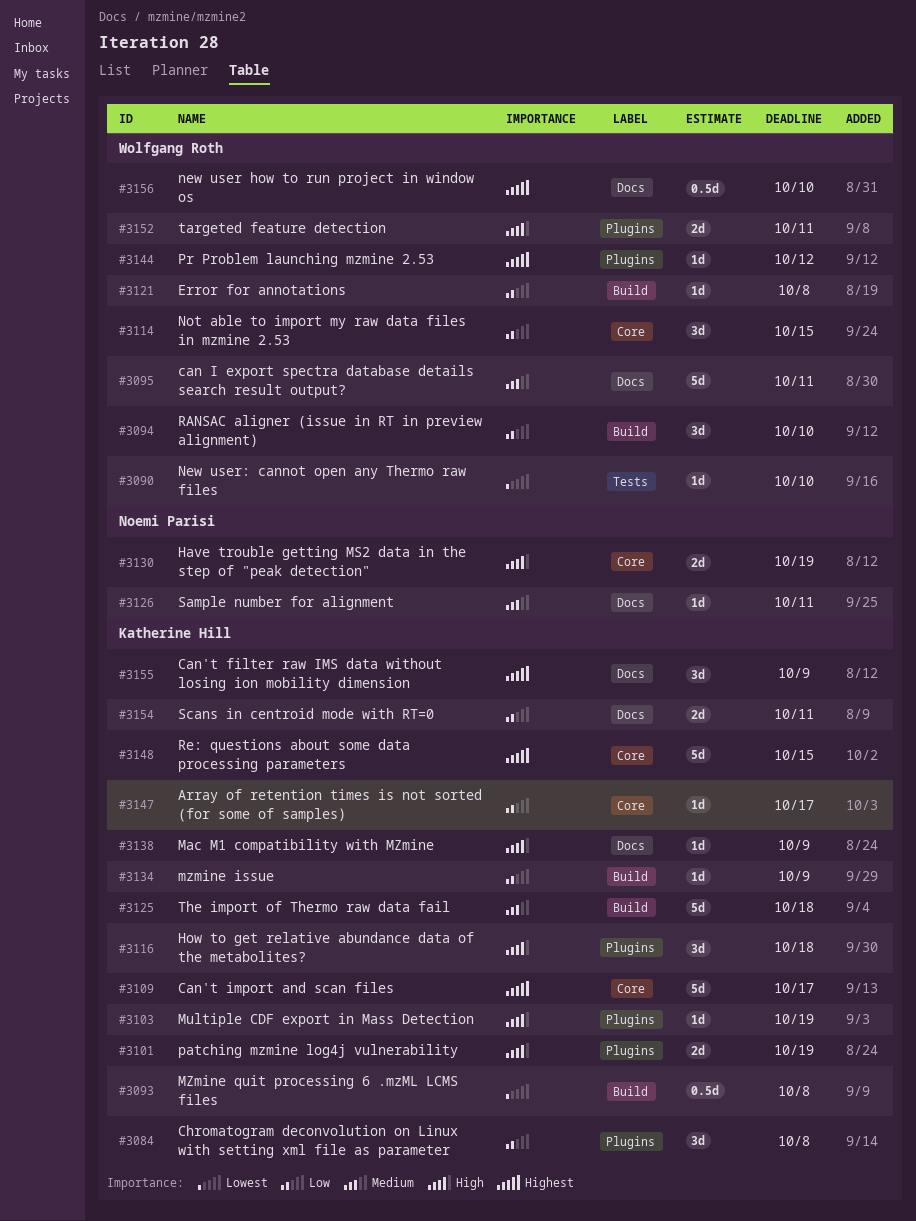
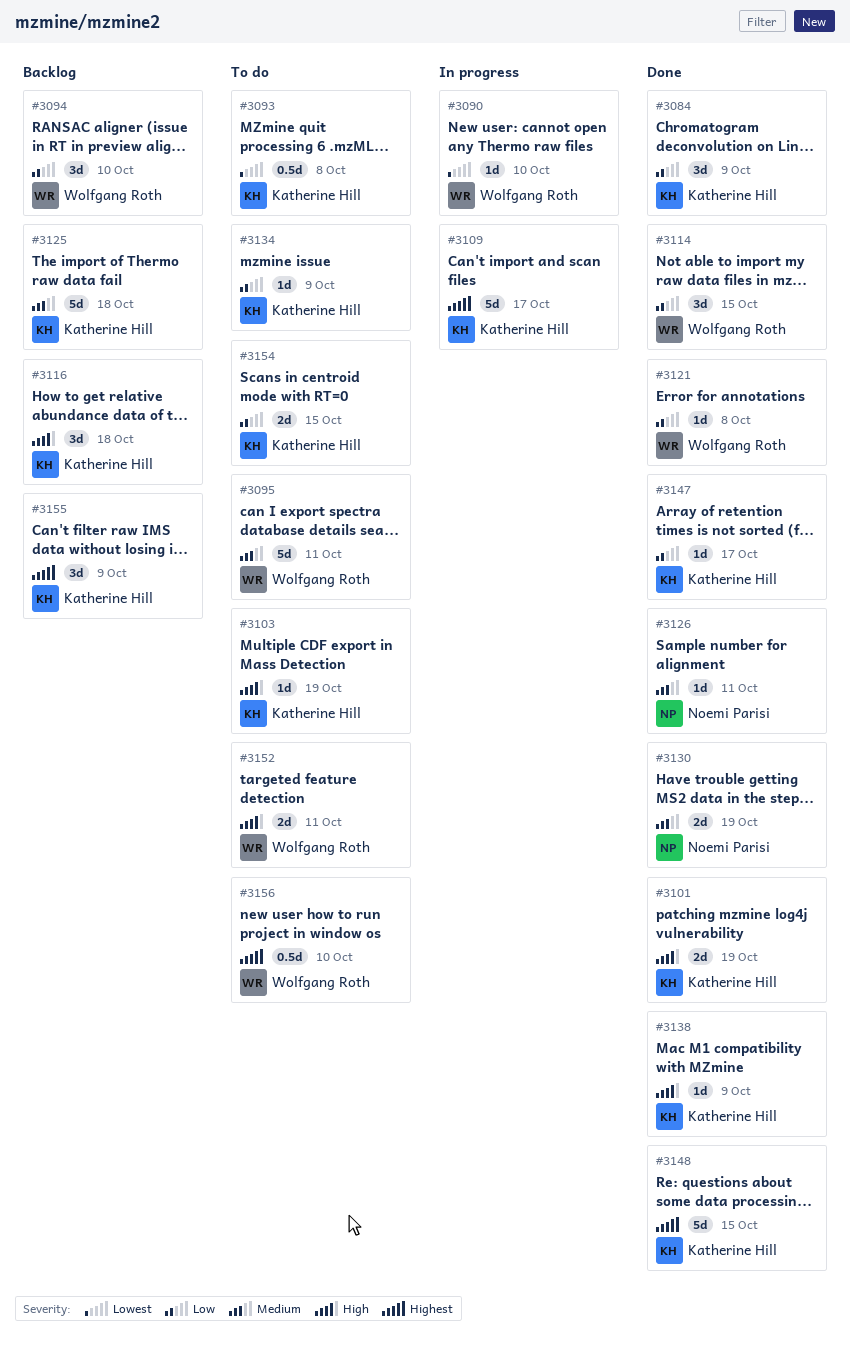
#3084, due: Oct 8 -> Oct 9
#3130, priority: High -> Medium
#3144: present -> none
#3154, due: Oct 11 -> Oct 15

